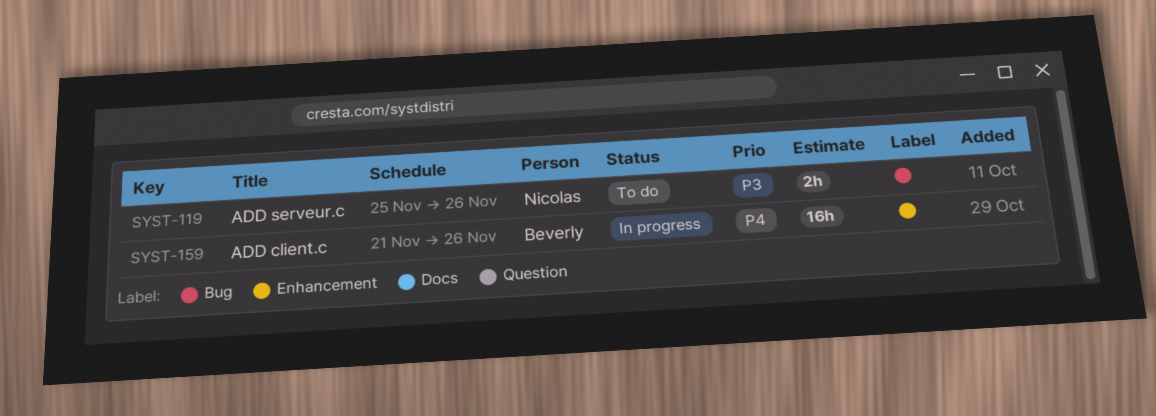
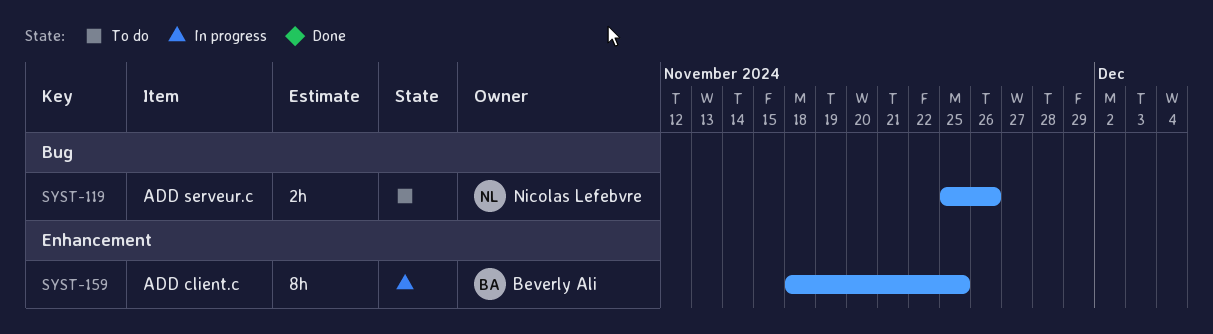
SYST-159, estimate: 16h -> 8h
SYST-159, start: Nov 21 -> Nov 18
SYST-159, due: Nov 26 -> Nov 25

